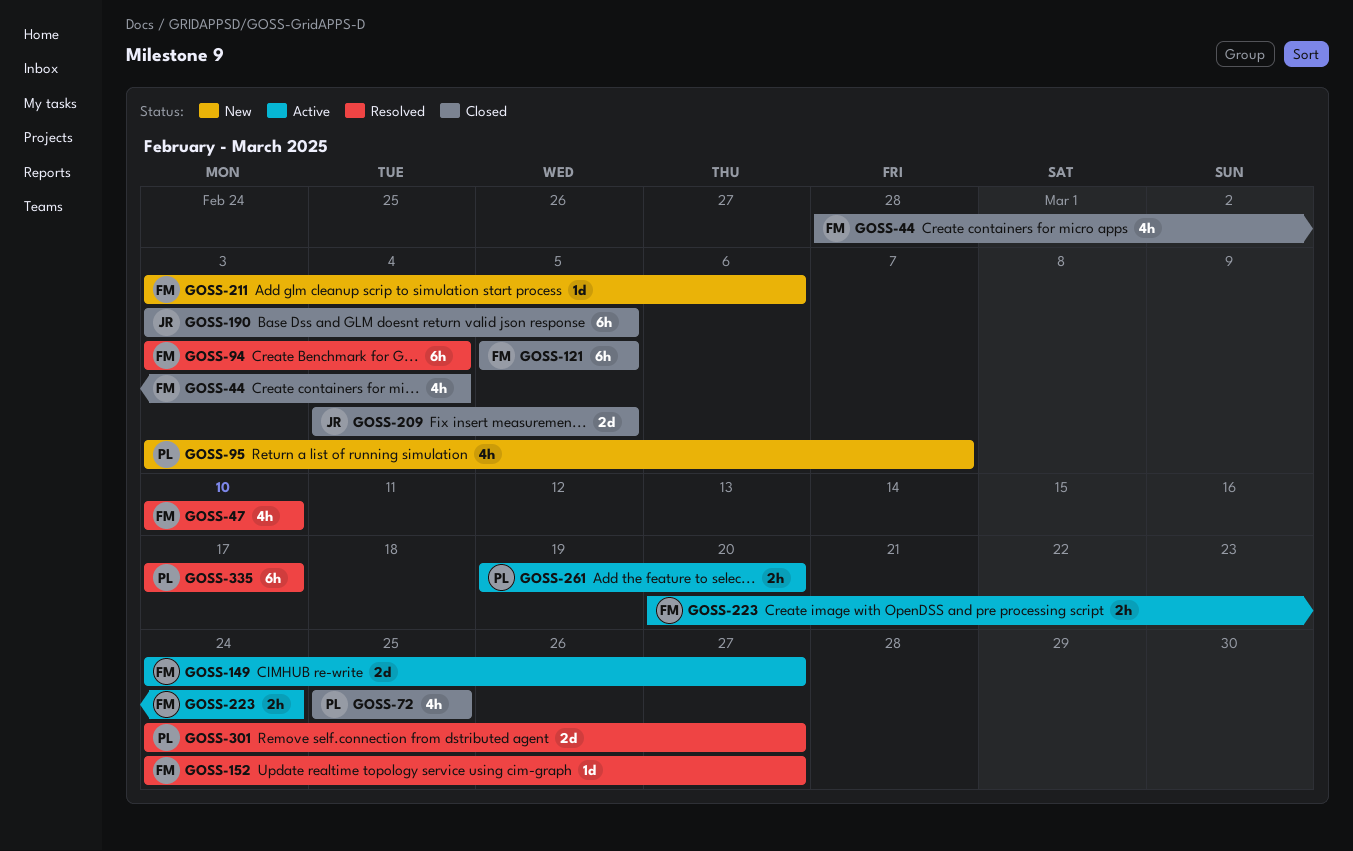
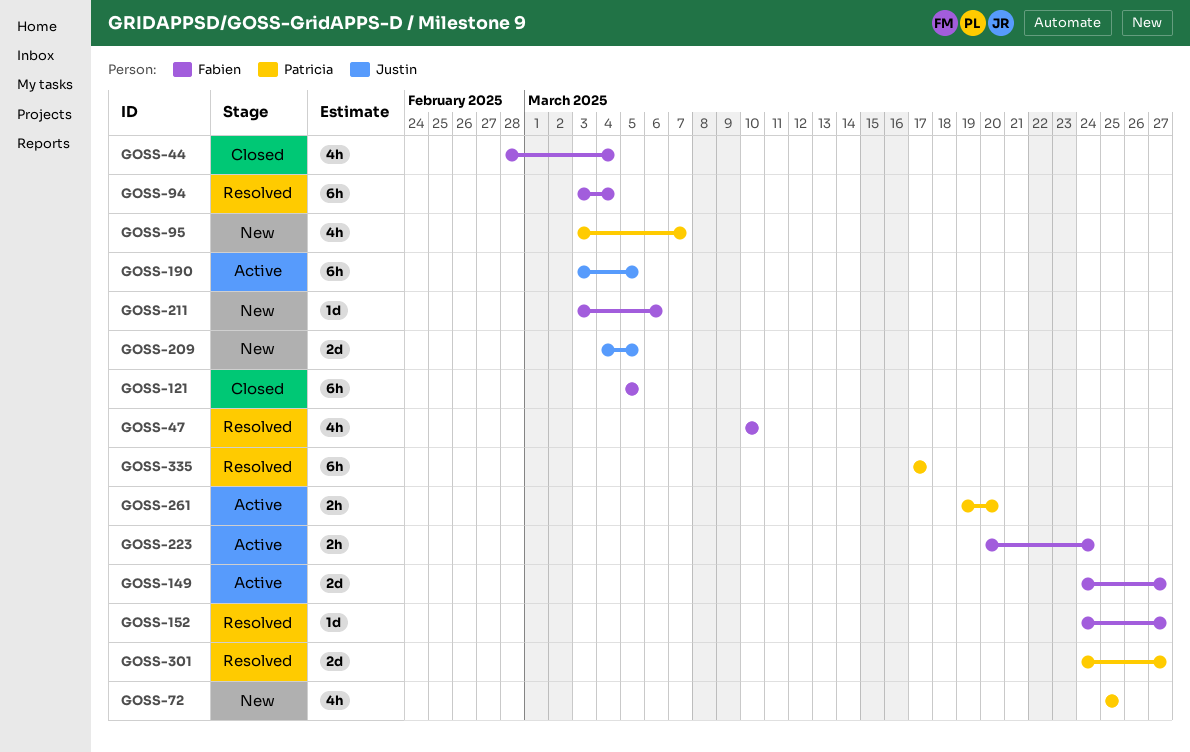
GOSS-72, status: Closed -> New
GOSS-190, status: Closed -> Active
GOSS-209, status: Closed -> New

